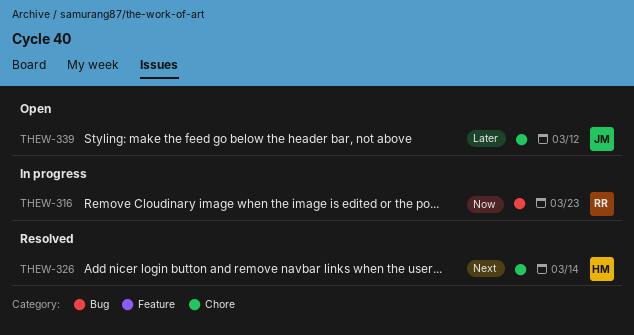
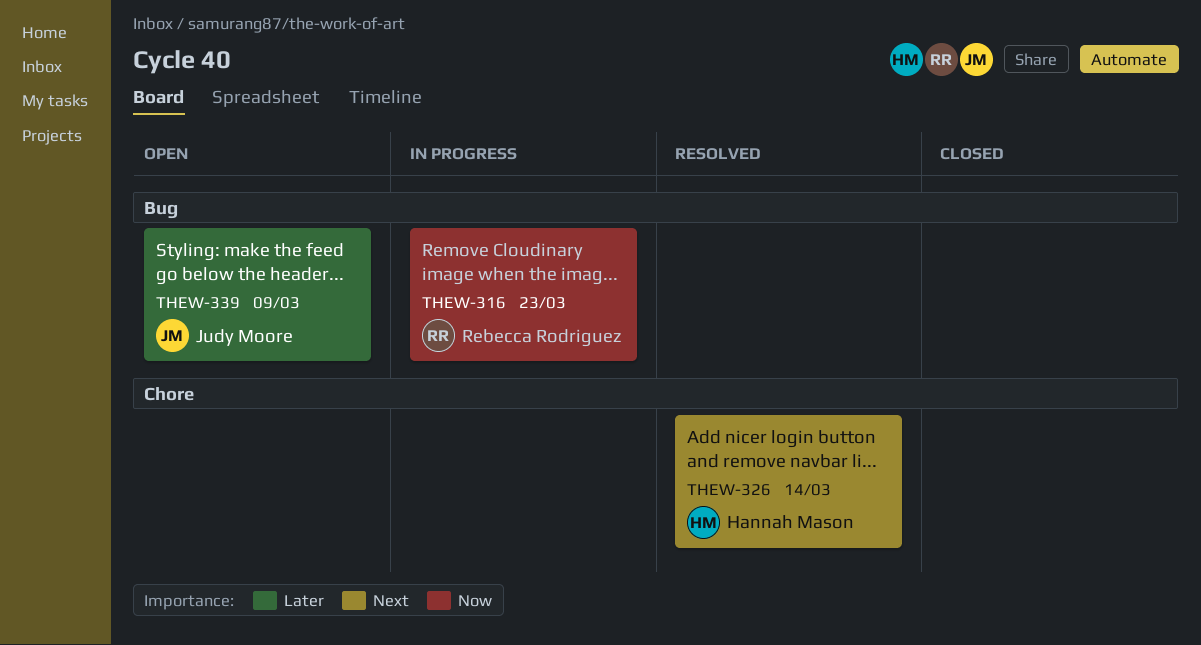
THEW-339, label: Chore -> Bug
THEW-339, due: Mar 12 -> Mar 9

